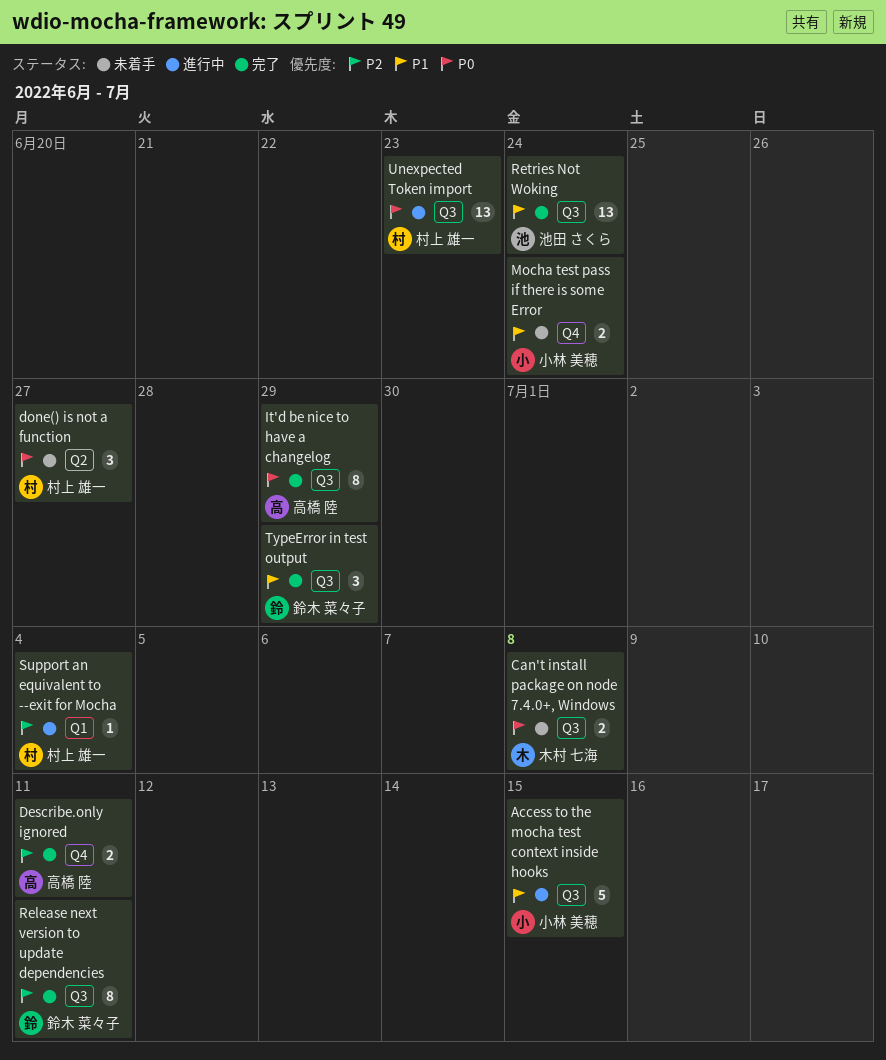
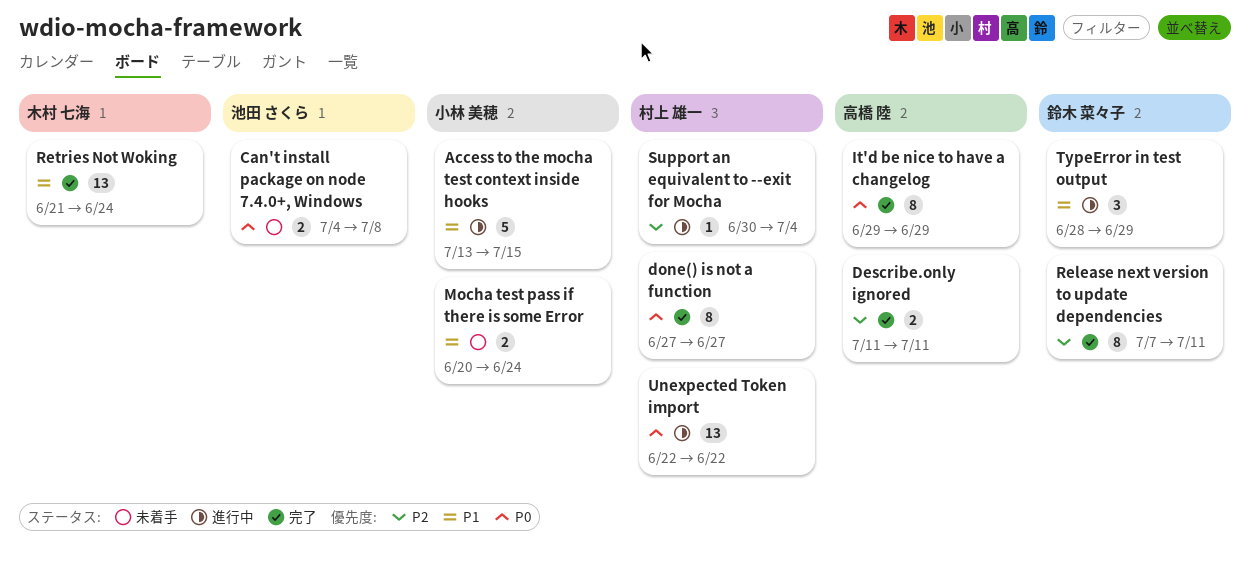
Can't install package on node 7.4.0+, Windows, owner: 木村 七海 -> 池田 さくら
done() is not a function, status: 未着手 -> 完了
done() is not a function, estimate: 3 -> 8
Retries Not Woking, owner: 池田 さくら -> 木村 七海
TypeError in test output, status: 完了 -> 進行中
Unexpected Token import, due: Jun 23 -> Jun 22

